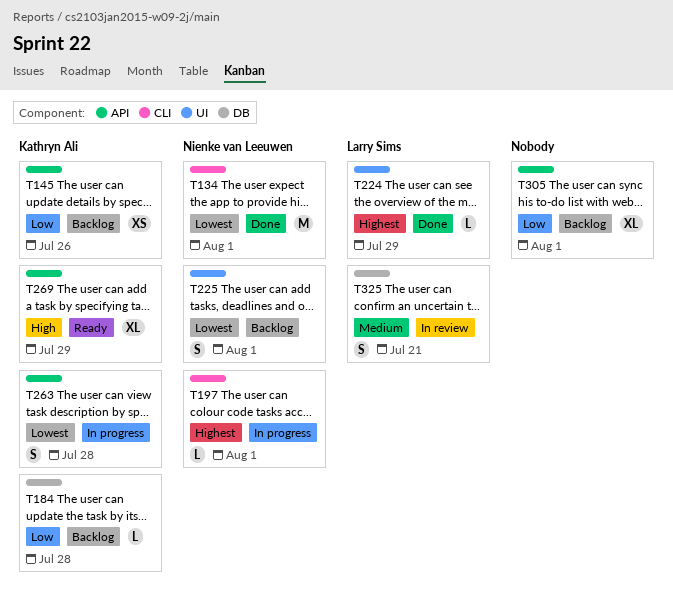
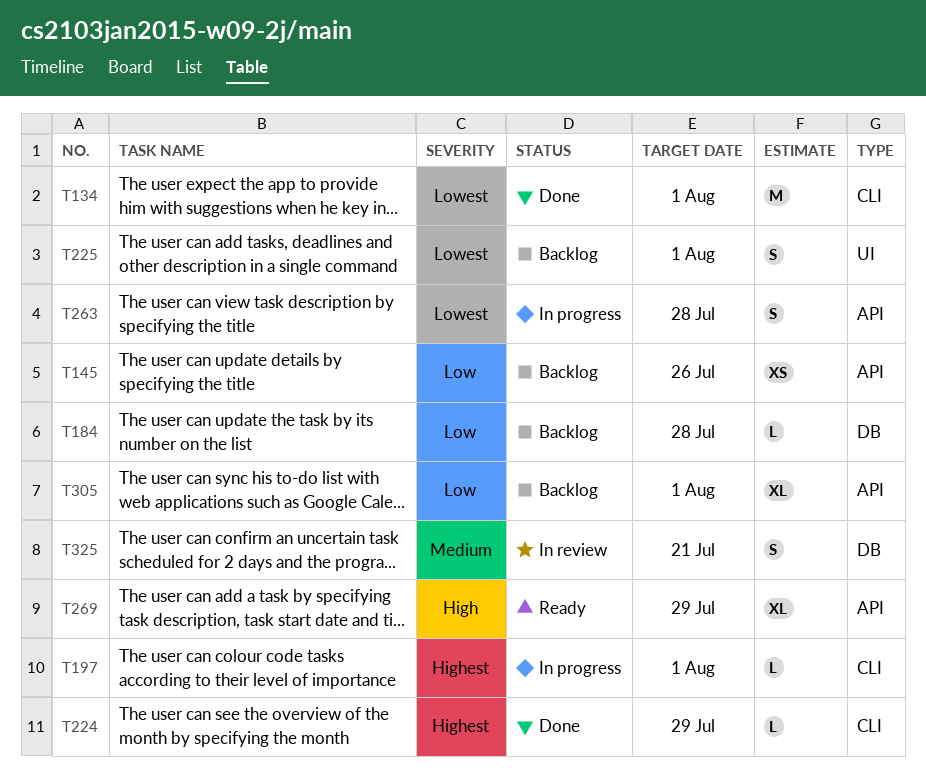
T224, label: UI -> CLI

